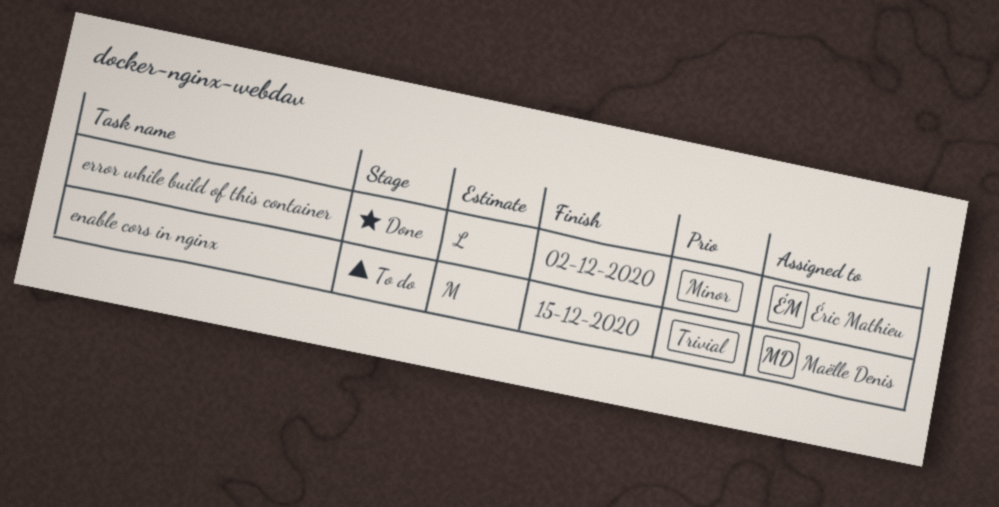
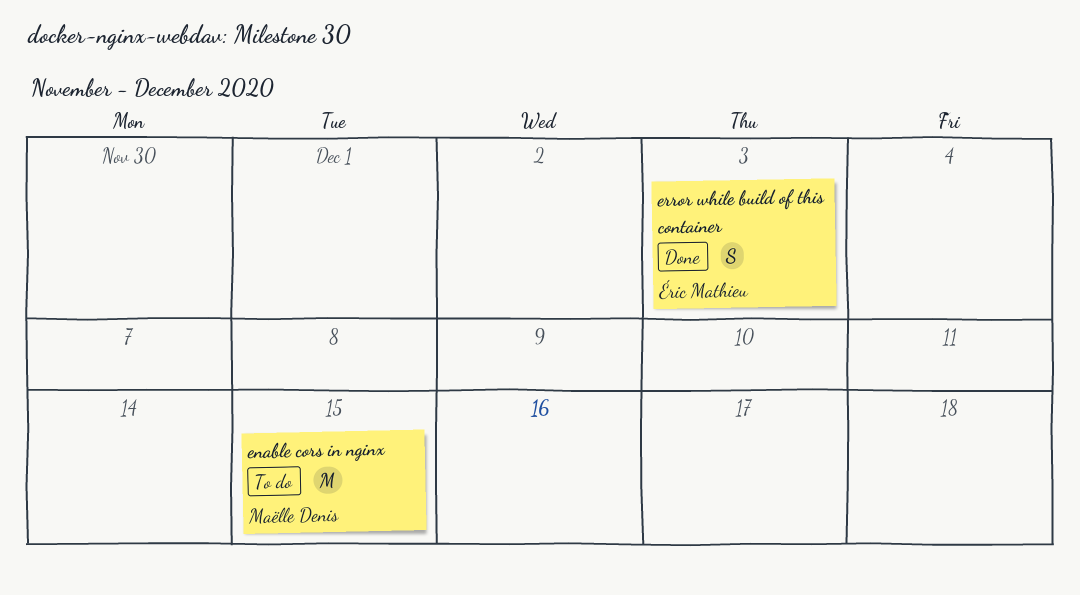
error while build of this container, estimate: L -> S
error while build of this container, due: Dec 2 -> Dec 3

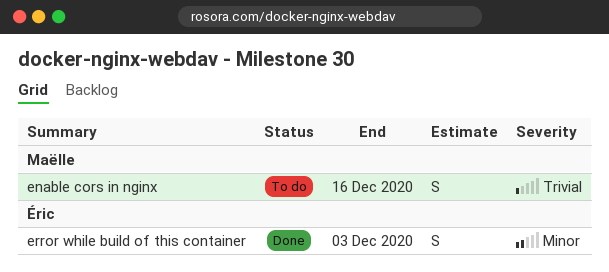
enable cors in nginx, estimate: M -> S
enable cors in nginx, due: Dec 15 -> Dec 16

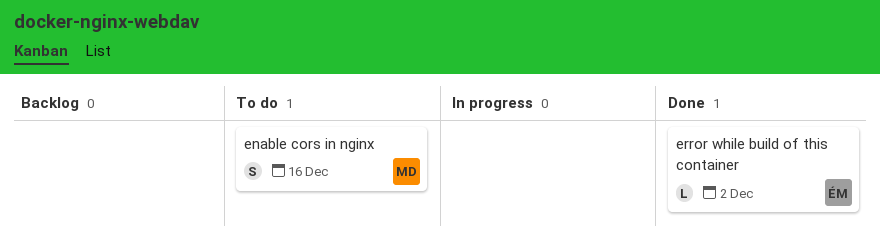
error while build of this container, estimate: S -> L
error while build of this container, due: Dec 3 -> Dec 2

